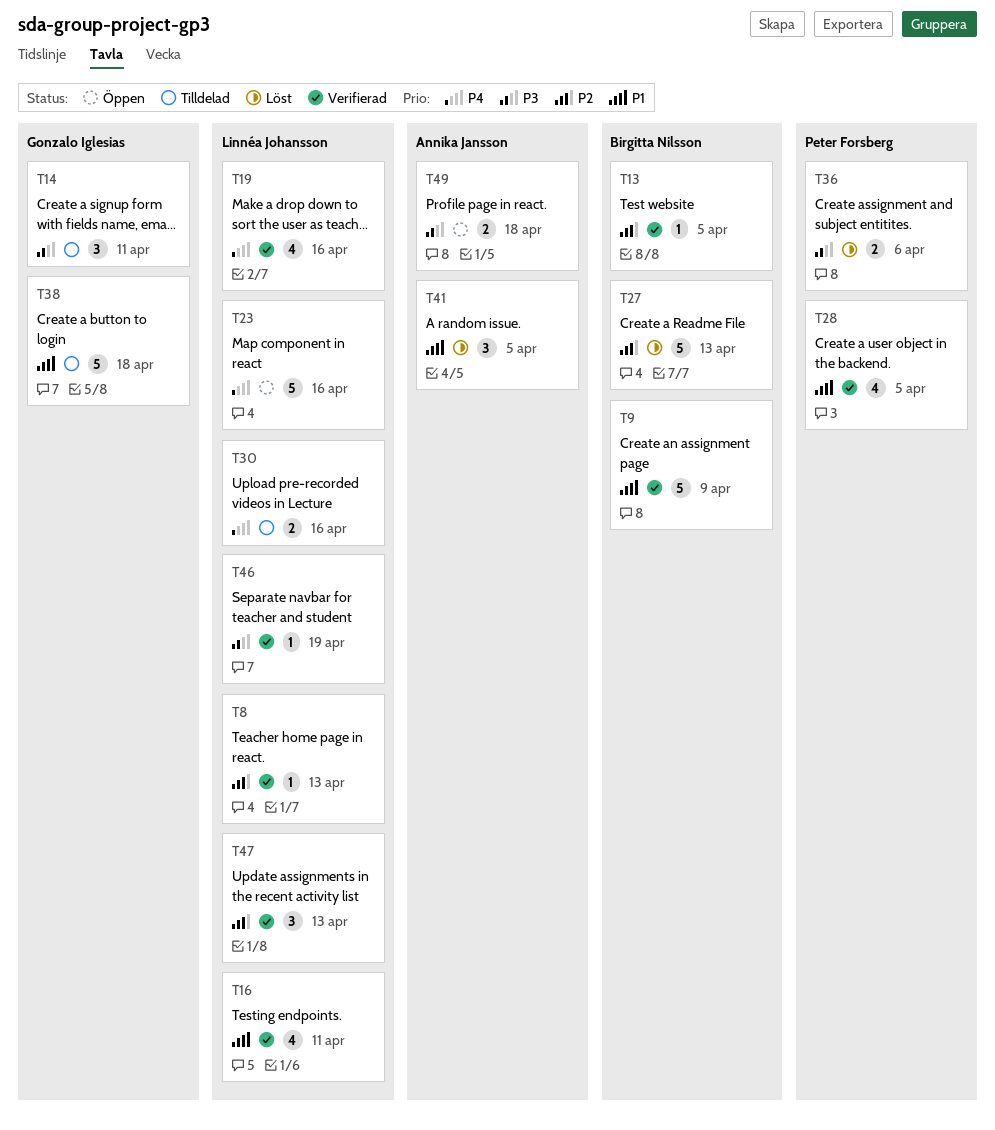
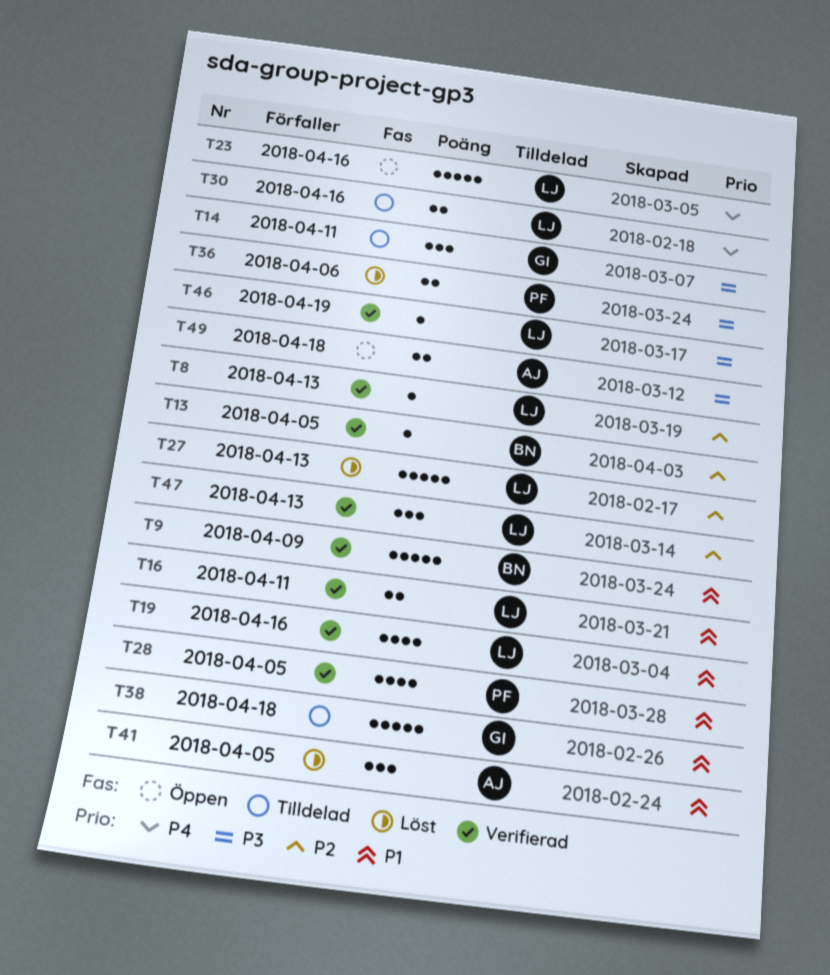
T16, estimate: 4 -> 2
T19, priority: P4 -> P1
T27, owner: Birgitta Nilsson -> Linnéa Johansson

